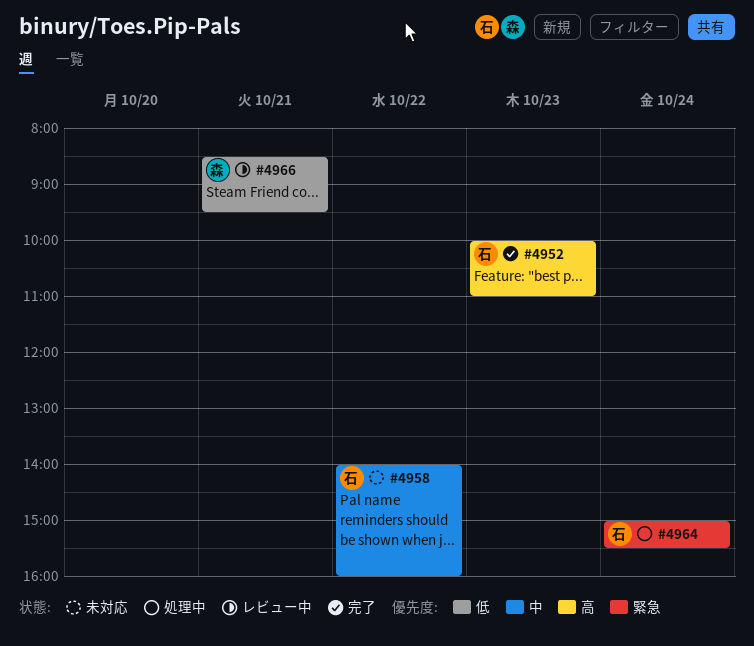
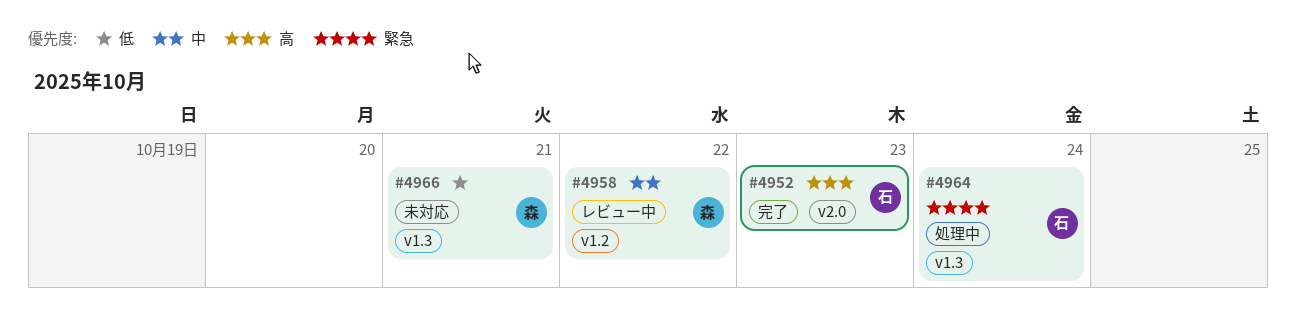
#4958, status: 未対応 -> レビュー中
#4958, owner: 石 -> 森
#4966, status: レビュー中 -> 未対応

